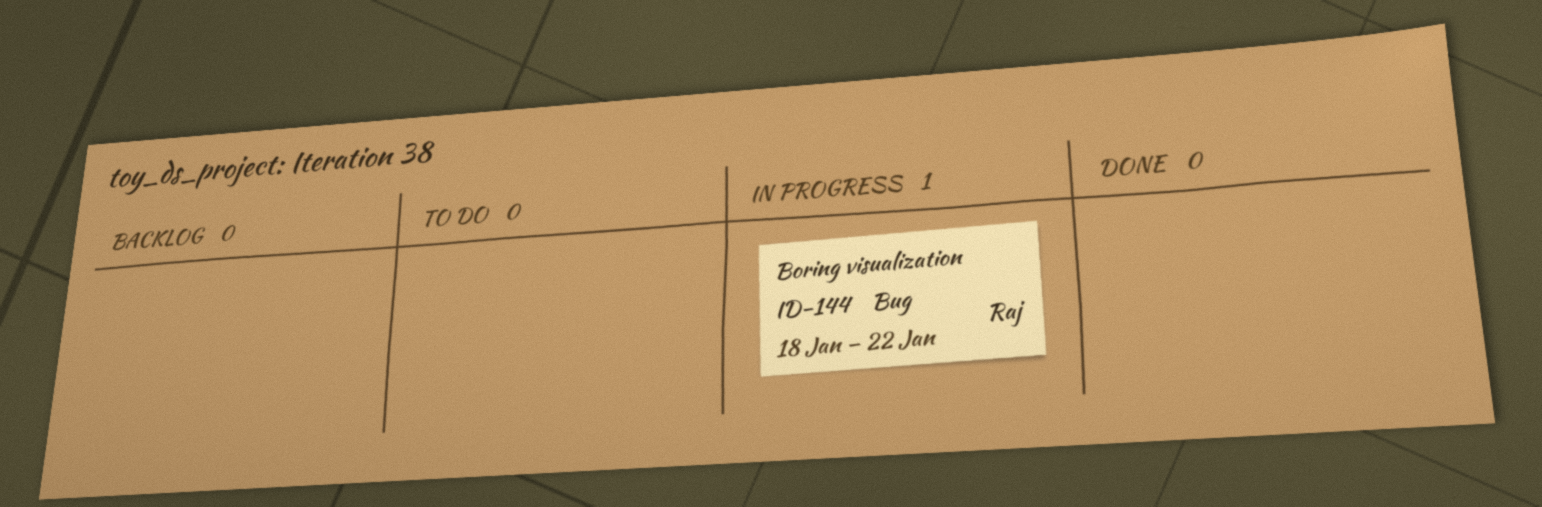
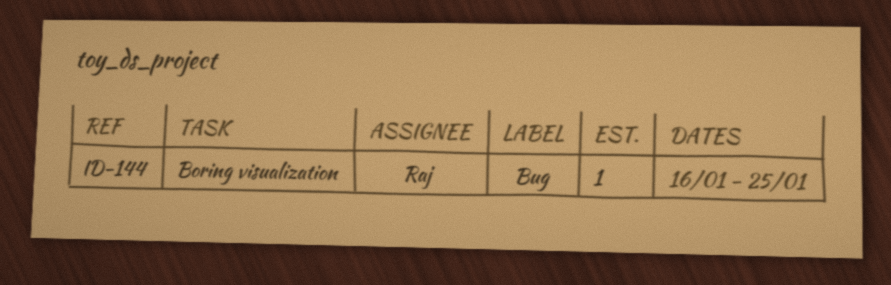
ID-144, start: Jan 18 -> Jan 16
ID-144, due: Jan 22 -> Jan 25

